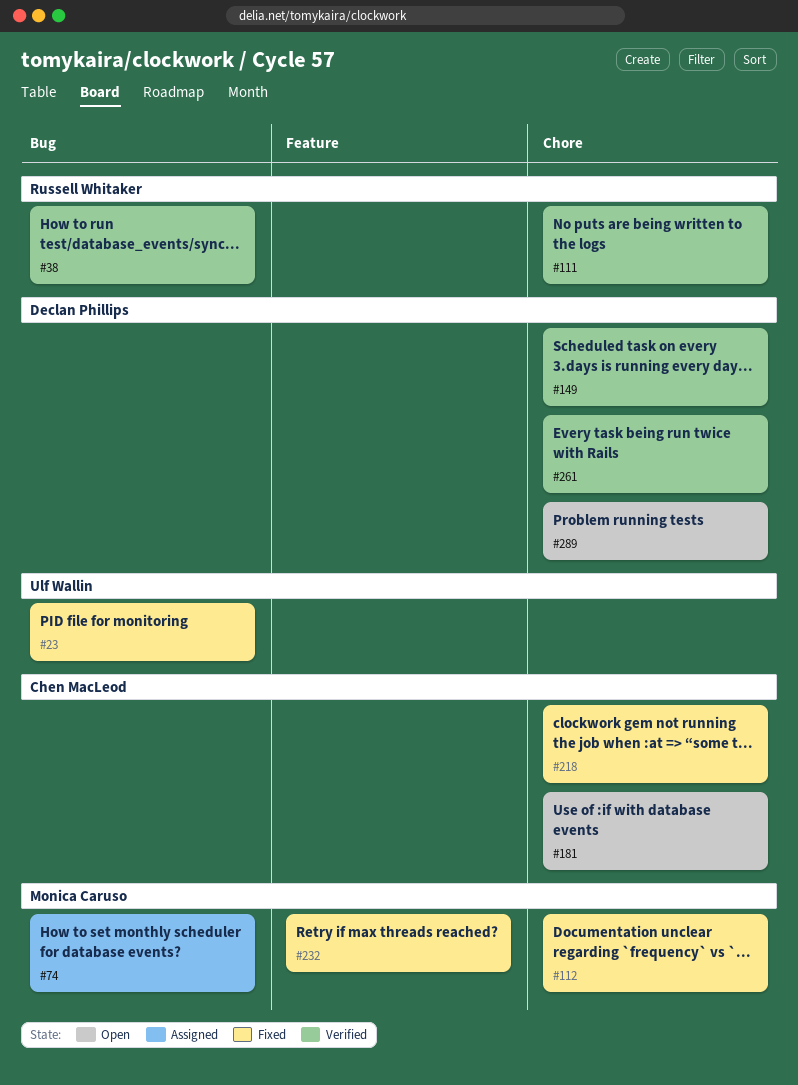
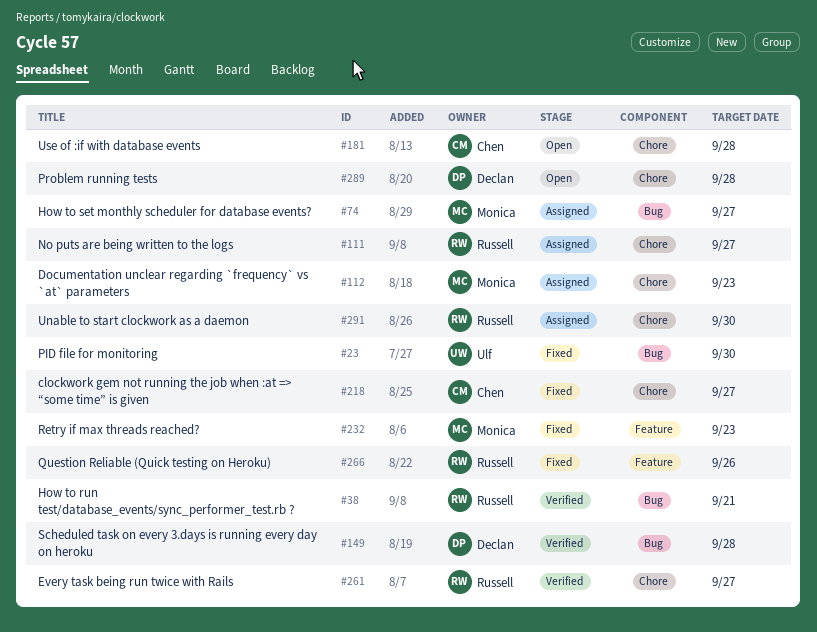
#111, status: Verified -> Assigned
#112, status: Fixed -> Assigned
#149, label: Chore -> Bug
#261, owner: Declan Phillips -> Russell Whitaker
#266: none -> present
#291: none -> present

